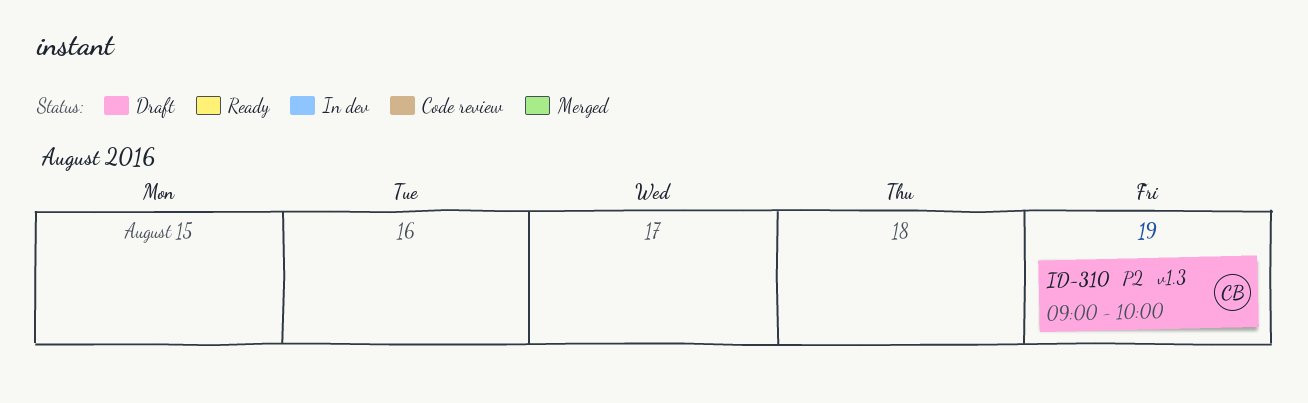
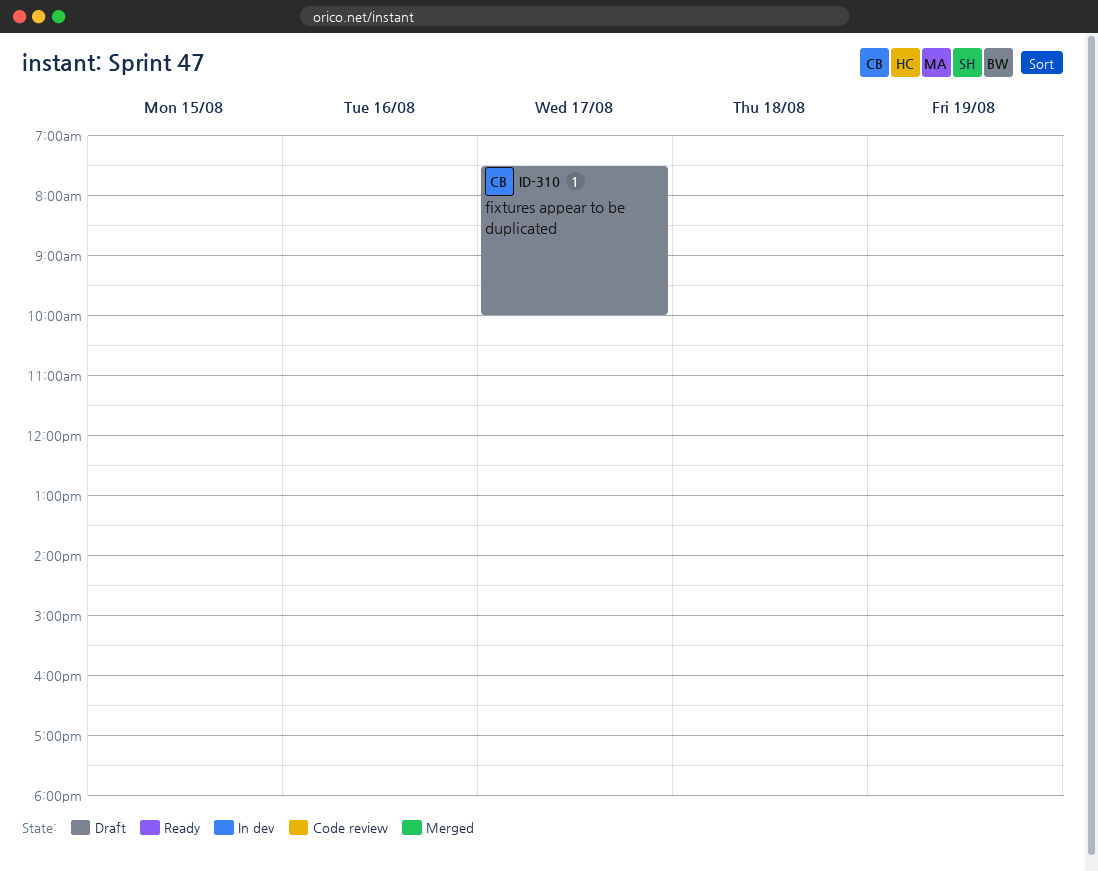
ID-310, day: Aug 19 -> Aug 17
ID-310, begins: 09:00 -> 07:30

